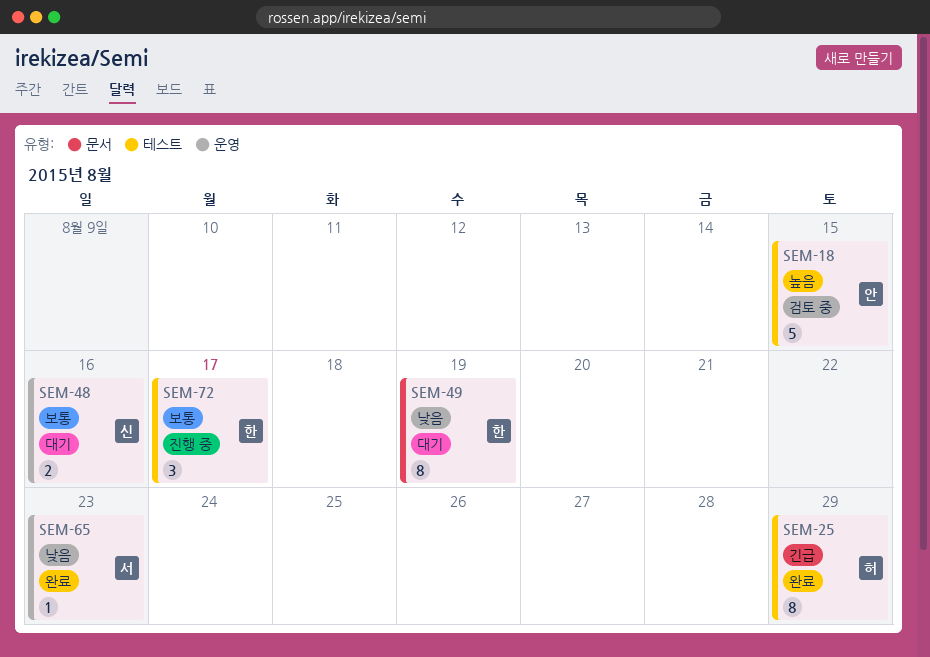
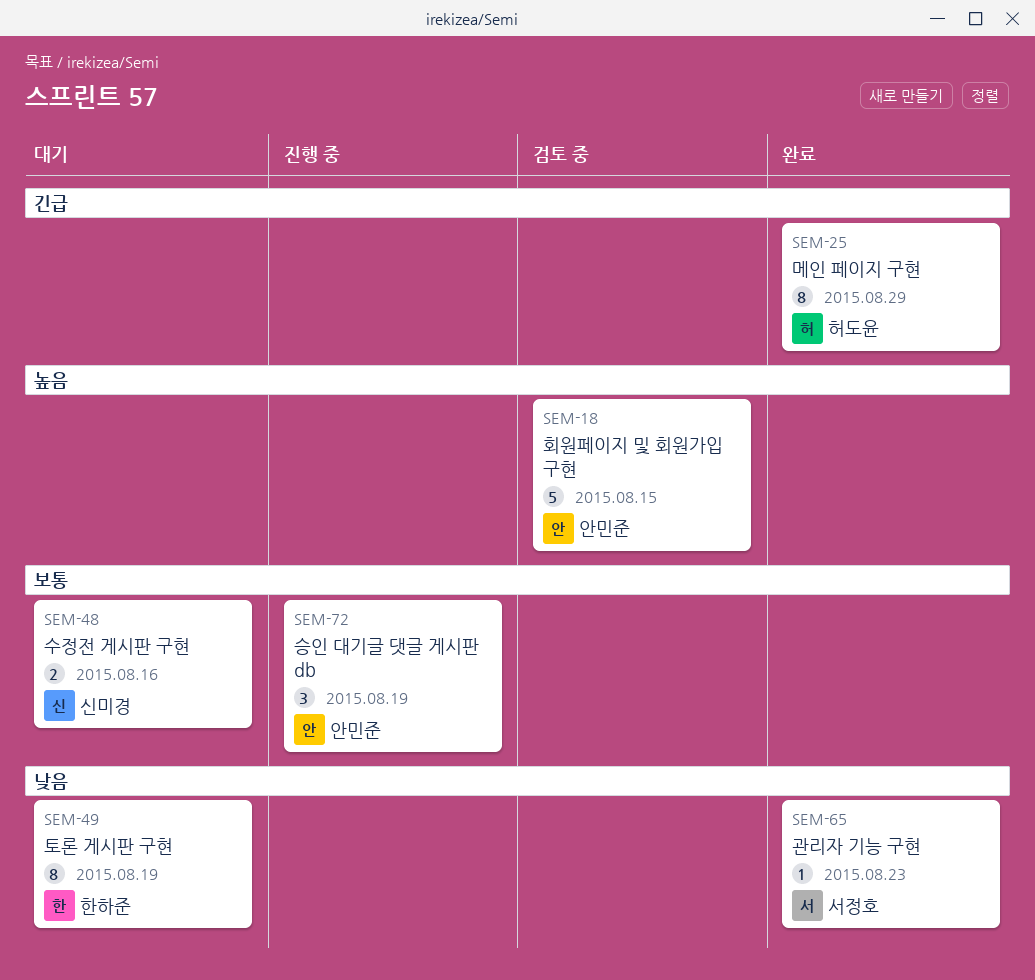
SEM-72, owner: 한하준 -> 안민준
SEM-72, due: Aug 17 -> Aug 19

